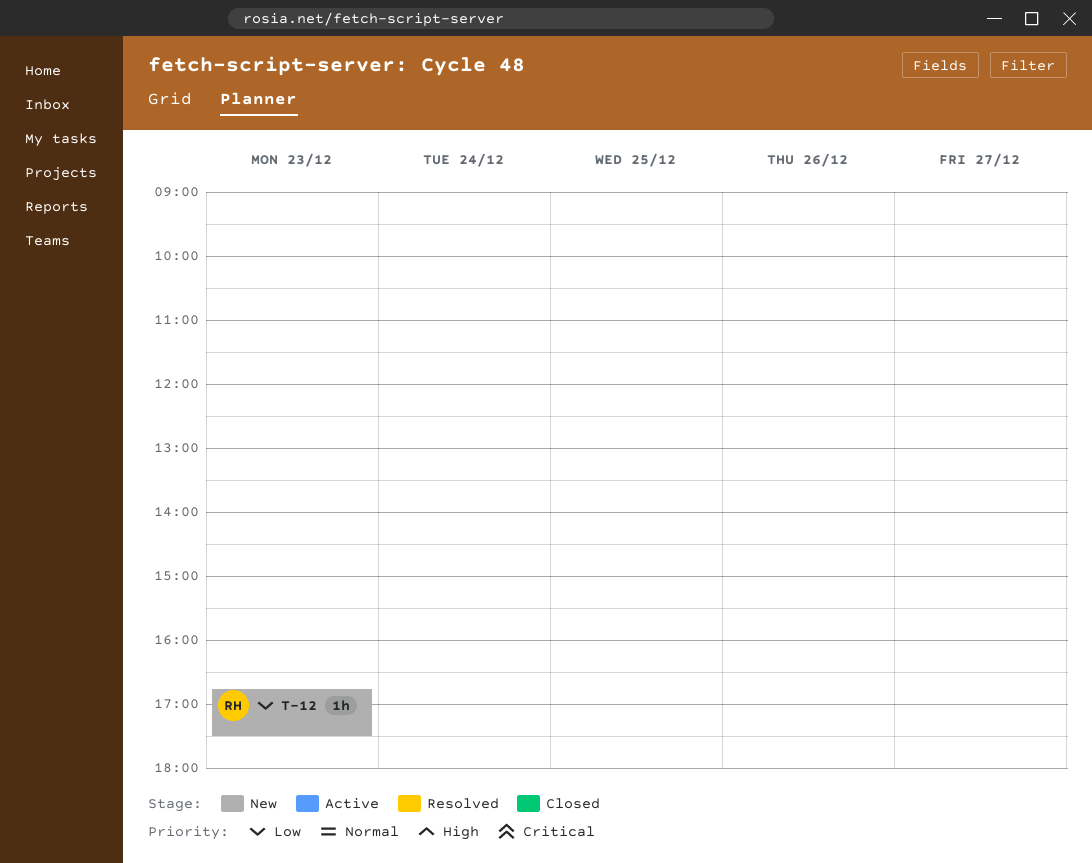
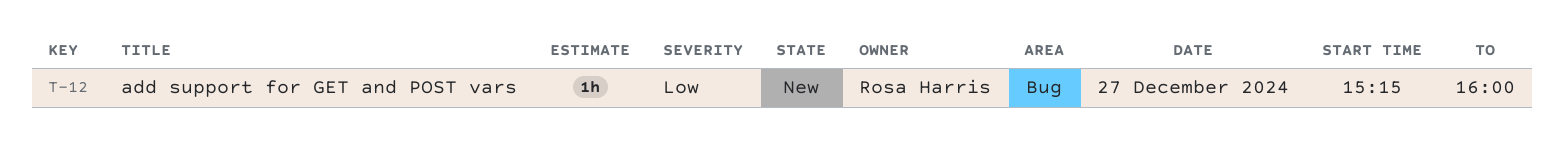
T-12, day: Dec 23 -> Dec 27
T-12, begins: 16:45 -> 15:15
T-12, ends: 17:30 -> 16:00

